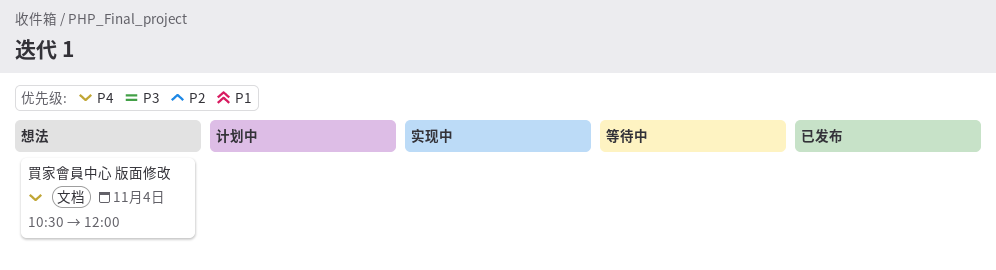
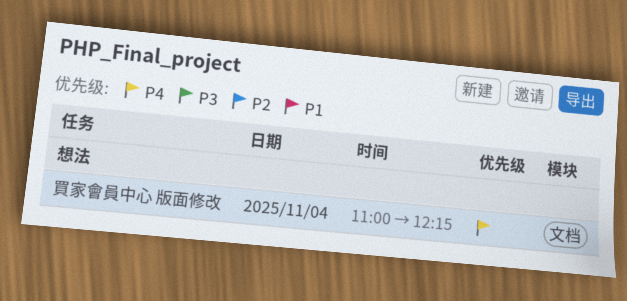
買家會員中心 版面修改, begins: 10:30 -> 11:00
買家會員中心 版面修改, ends: 12:00 -> 12:15

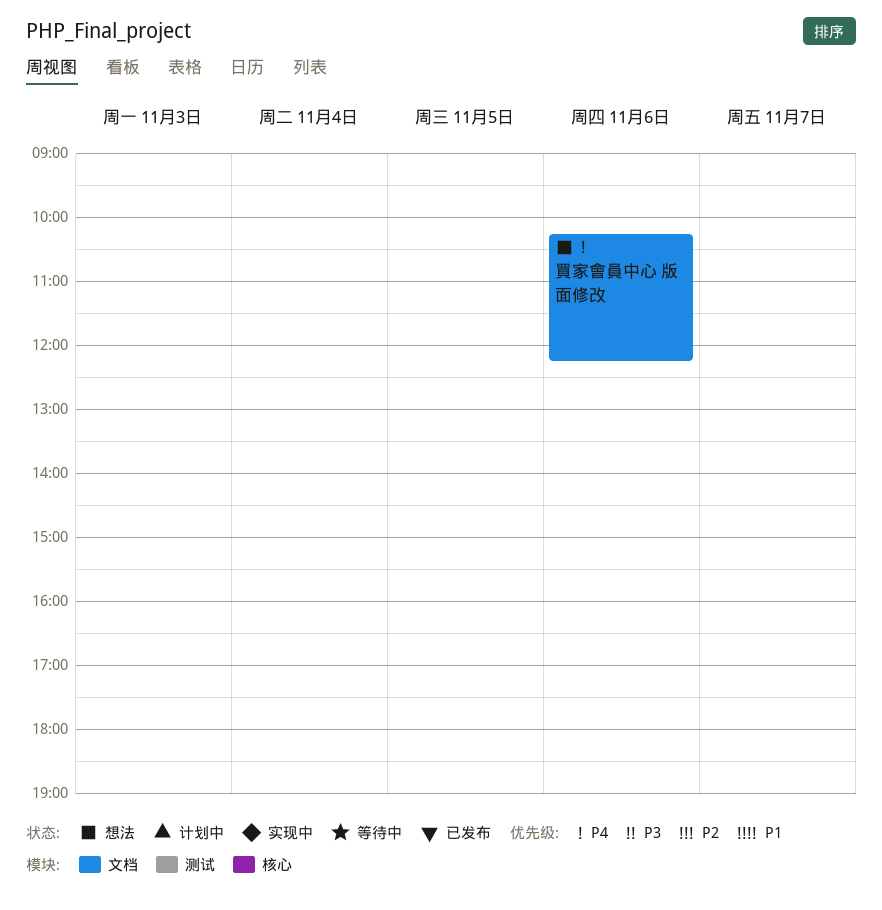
買家會員中心 版面修改, day: Nov 4 -> Nov 6
買家會員中心 版面修改, begins: 11:00 -> 10:15

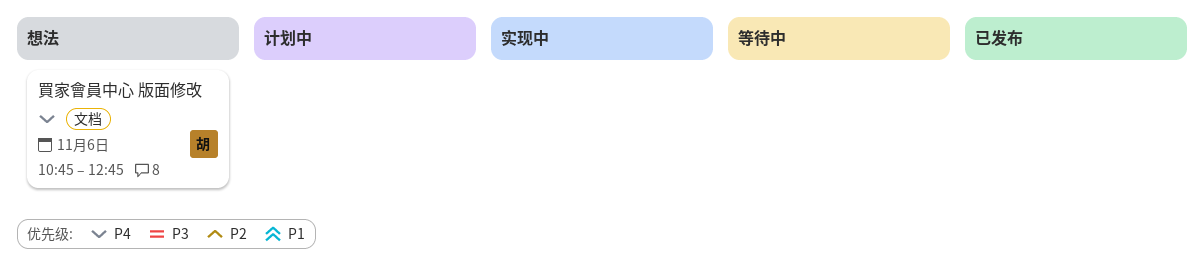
買家會員中心 版面修改, begins: 10:15 -> 10:45
買家會員中心 版面修改, ends: 12:15 -> 12:45

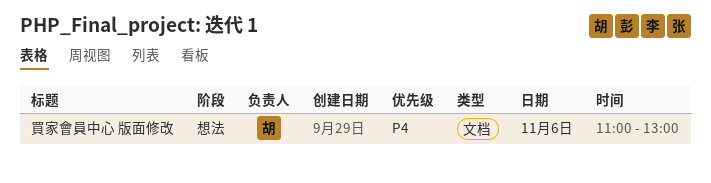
買家會員中心 版面修改, begins: 10:45 -> 11:00
買家會員中心 版面修改, ends: 12:45 -> 13:00

